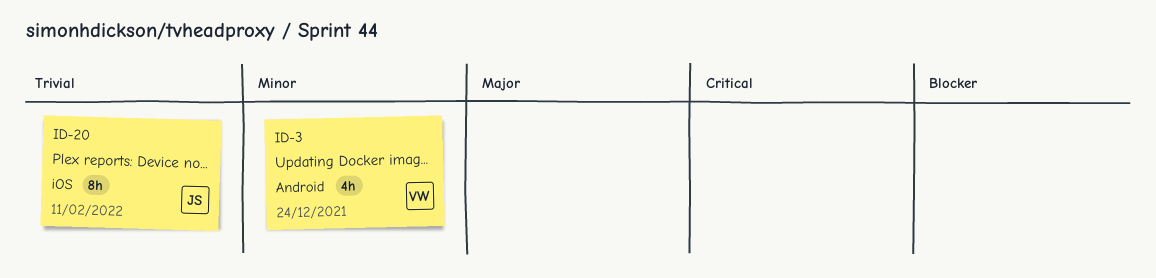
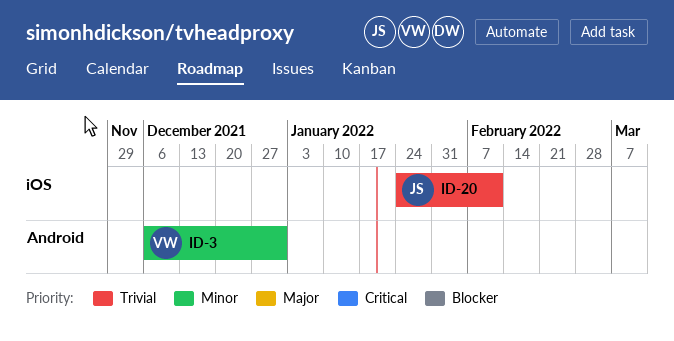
ID-3, due: Dec 24 -> Dec 31

